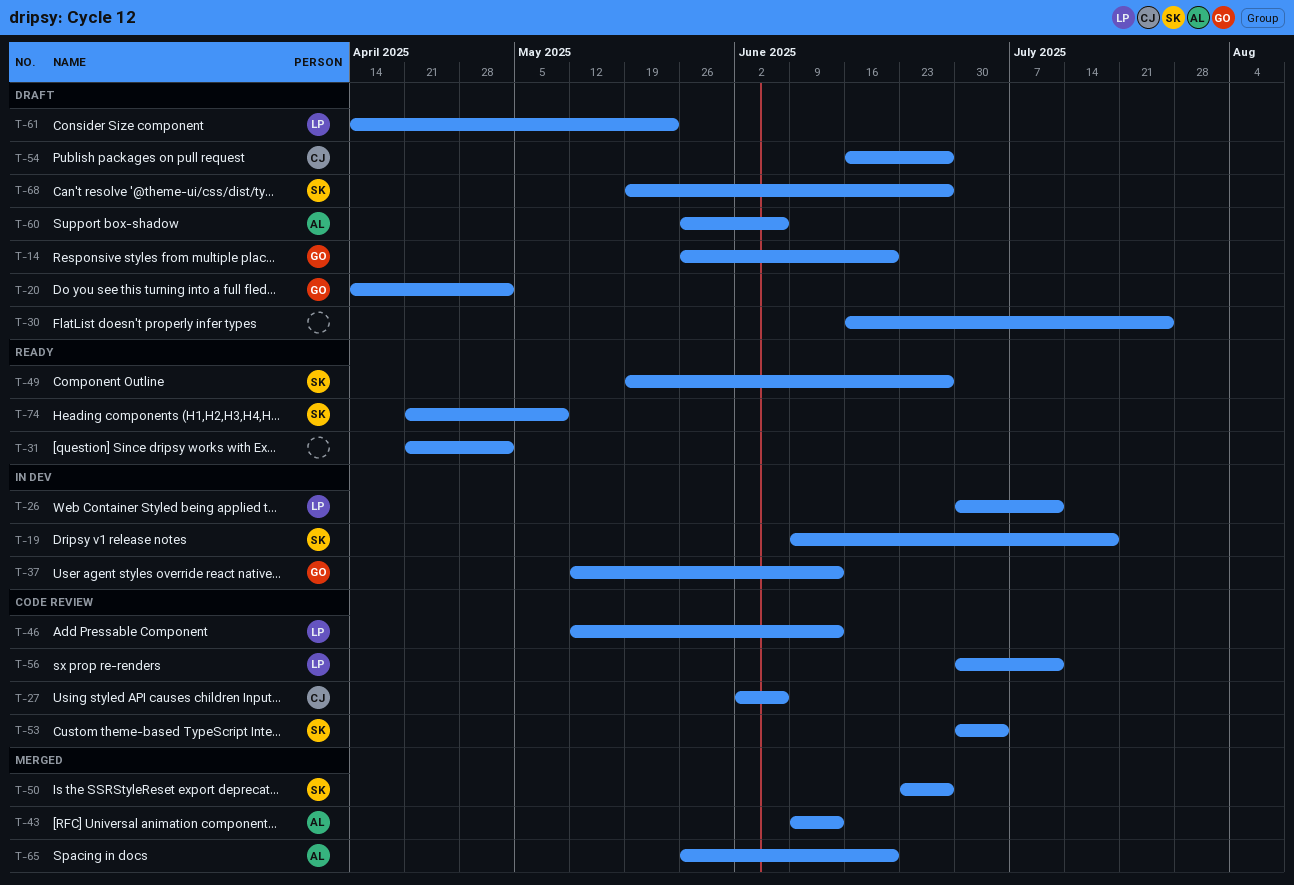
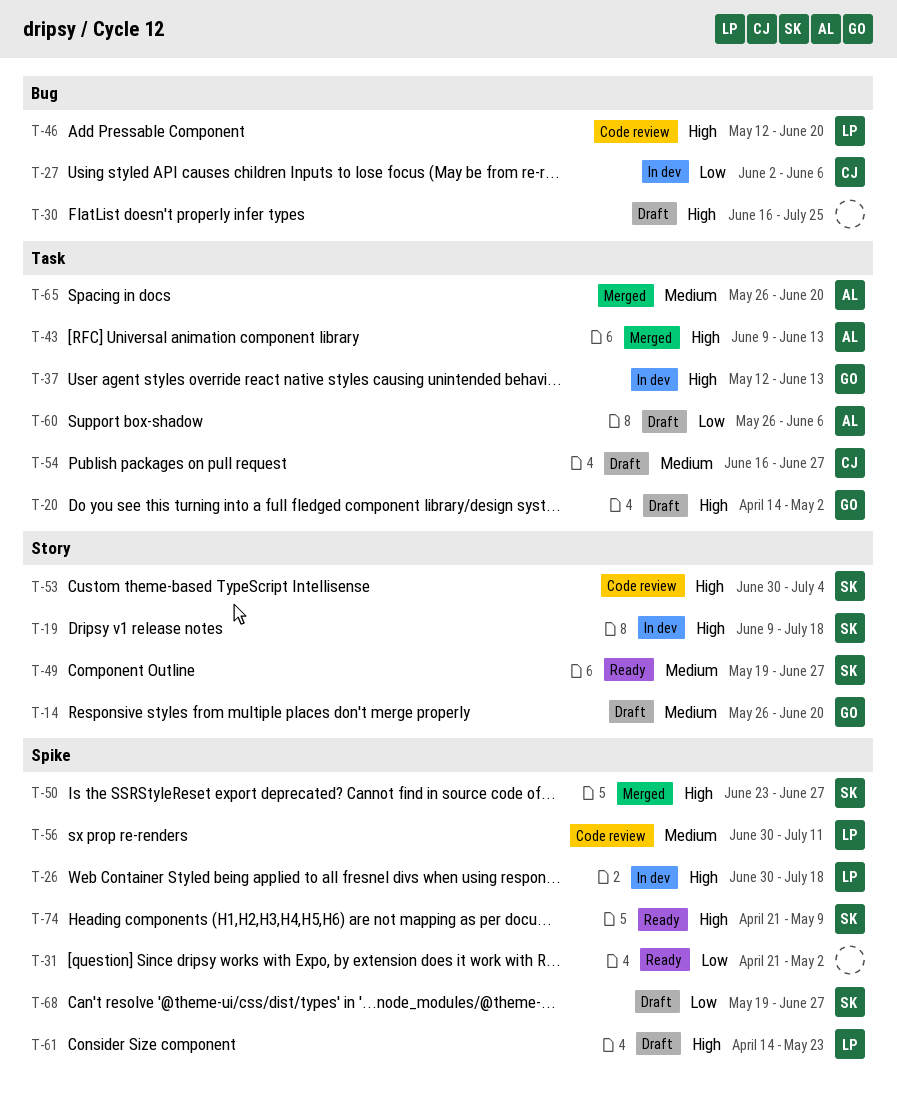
T-26, due: Jul 11 -> Jul 18
T-27, status: Code review -> In dev
T-46, due: Jun 13 -> Jun 20

